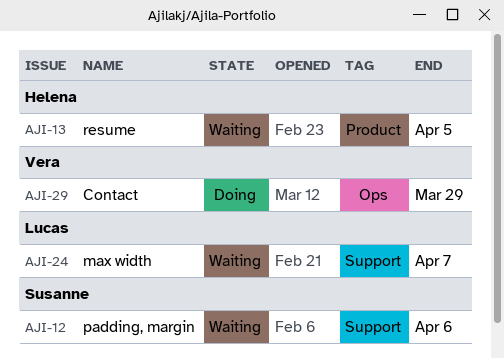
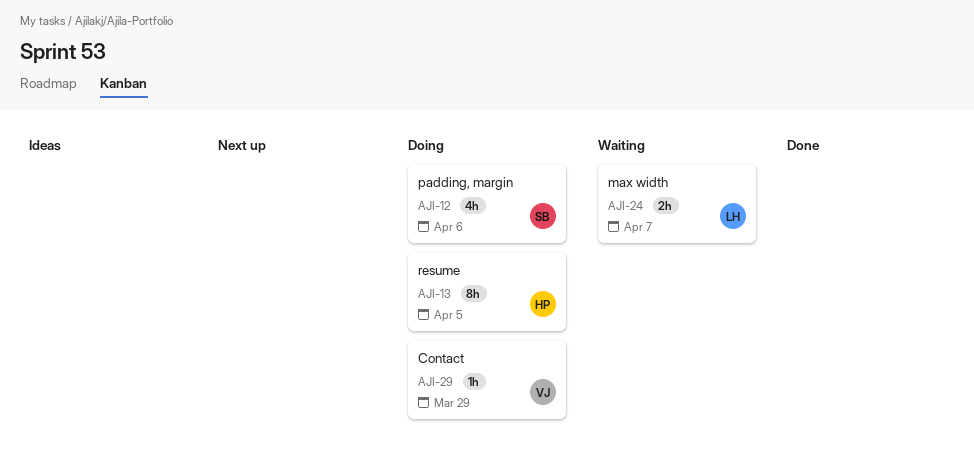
AJI-12, status: Waiting -> Doing
AJI-13, status: Waiting -> Doing

